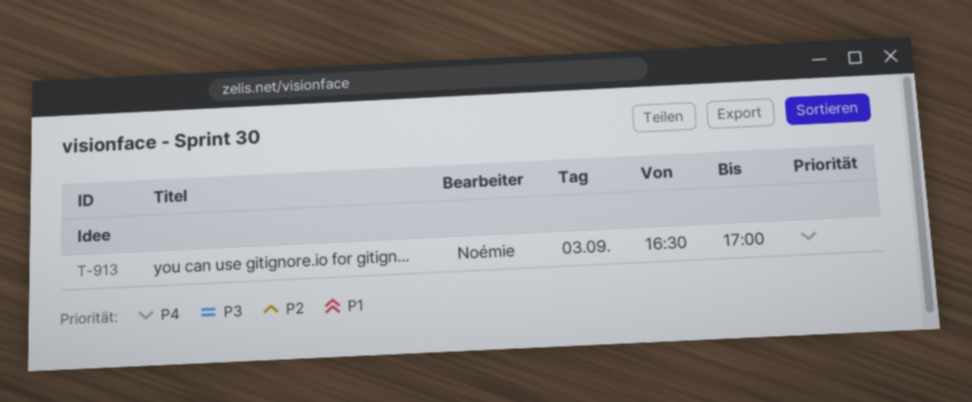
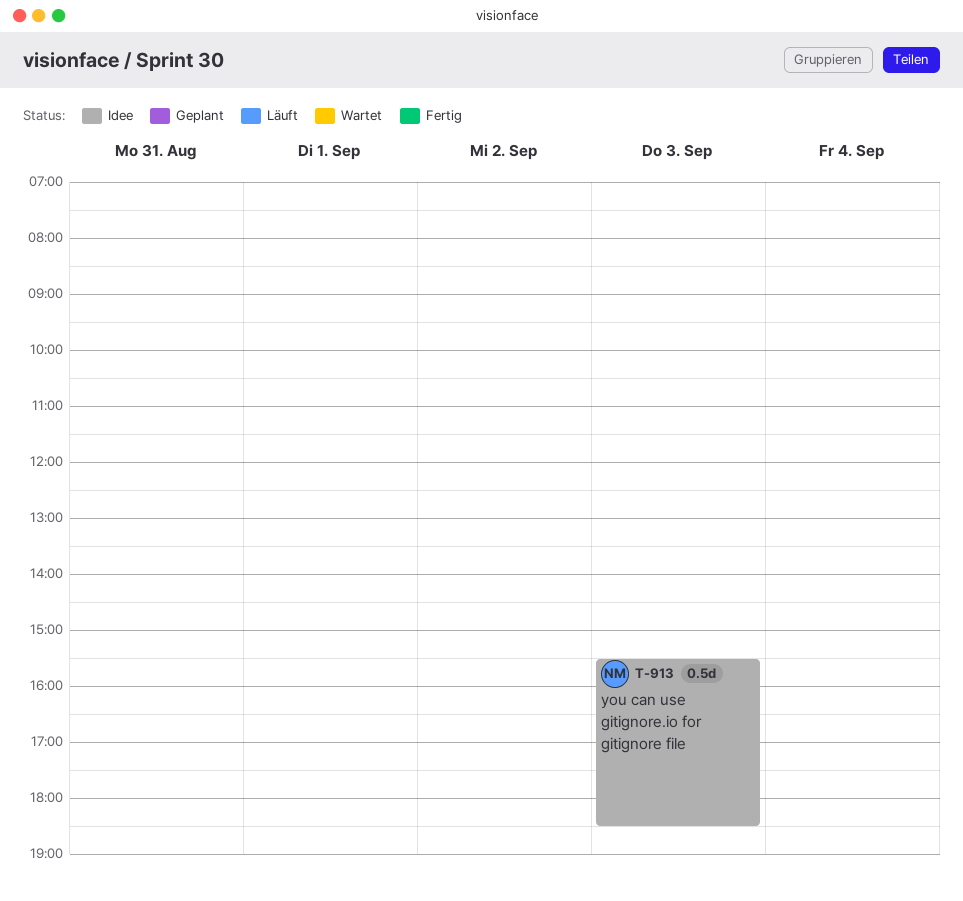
T-913, begins: 16:30 -> 15:30
T-913, ends: 17:00 -> 18:30

